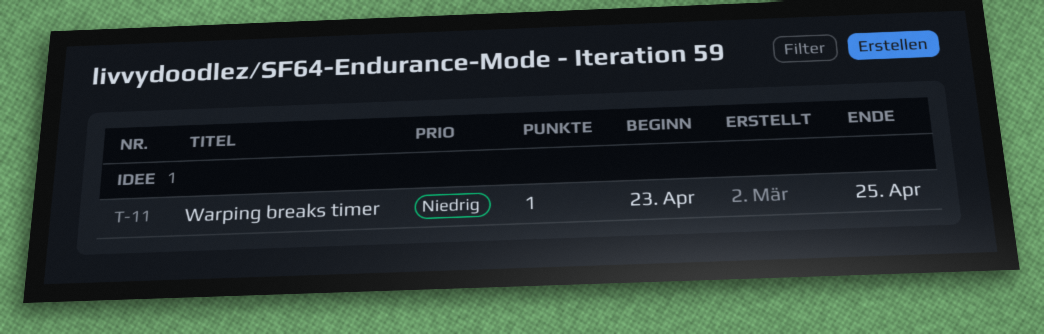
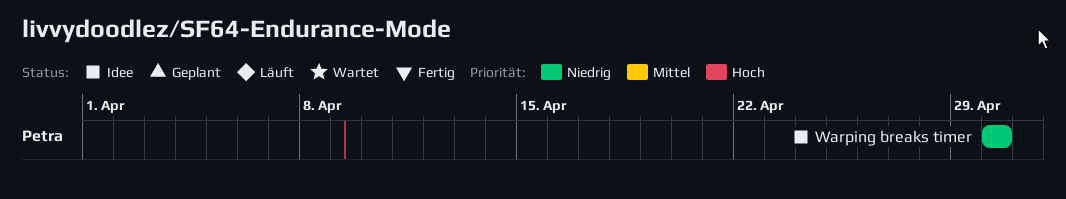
Warping breaks timer, start: Apr 23 -> Apr 30
Warping breaks timer, due: Apr 25 -> Apr 30

